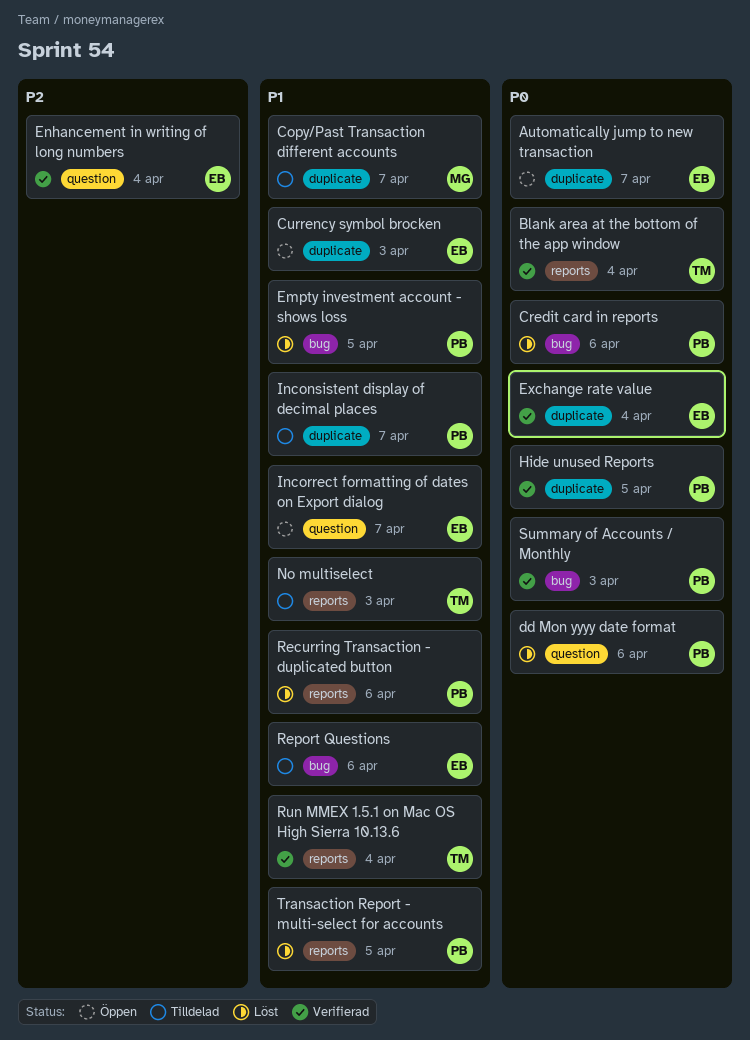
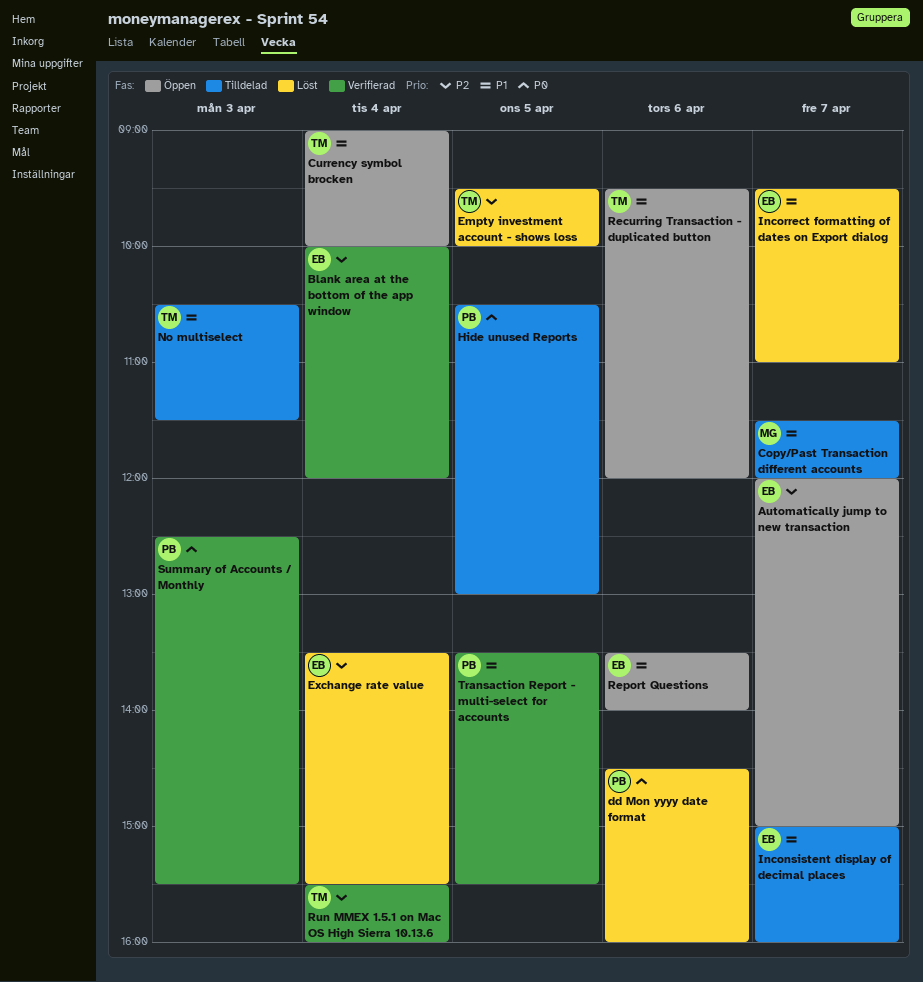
Automatically jump to new transaction, priority: P0 -> P2
Blank area at the bottom of the app window, owner: TM -> EB
Blank area at the bottom of the app window, priority: P0 -> P2
Credit card in reports: present -> none
Currency symbol brocken, owner: EB -> TM
Currency symbol brocken, day: Apr 3 -> Apr 4
Empty investment account - shows loss, owner: PB -> TM
Empty investment account - shows loss, priority: P1 -> P2
Enhancement in writing of long numbers: present -> none
Exchange rate value, status: Verifierad -> Löst
Exchange rate value, priority: P0 -> P2
Hide unused Reports, status: Verifierad -> Tilldelad
Inconsistent display of decimal places, owner: PB -> EB
Incorrect formatting of dates on Export dialog, status: Öppen -> Löst
Recurring Transaction - duplicated button, status: Löst -> Öppen
Recurring Transaction - duplicated button, owner: PB -> TM
Report Questions, status: Tilldelad -> Öppen
Run MMEX 1.5.1 on Mac OS High Sierra 10.13.6, priority: P1 -> P2
Transaction Report - multi-select for accounts, status: Löst -> Verifierad

